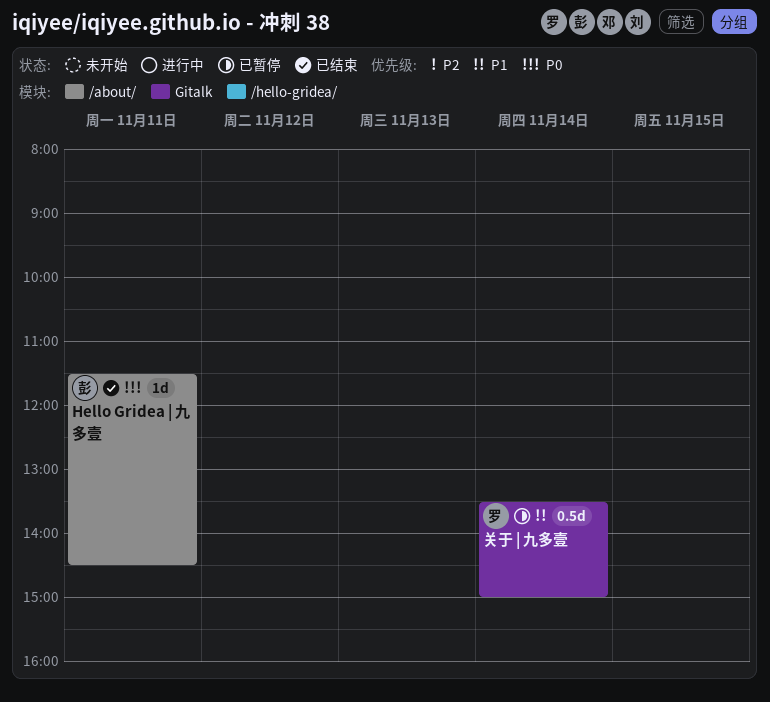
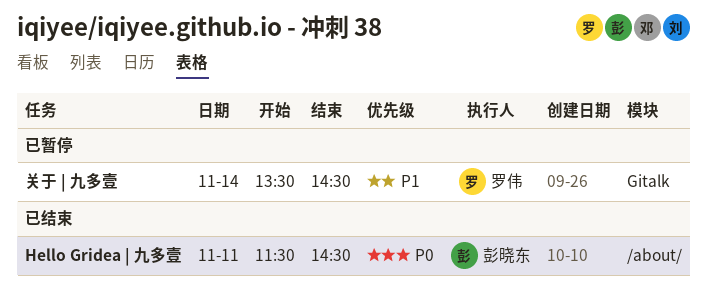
关于 | 九多壹, ends: 15:00 -> 14:30

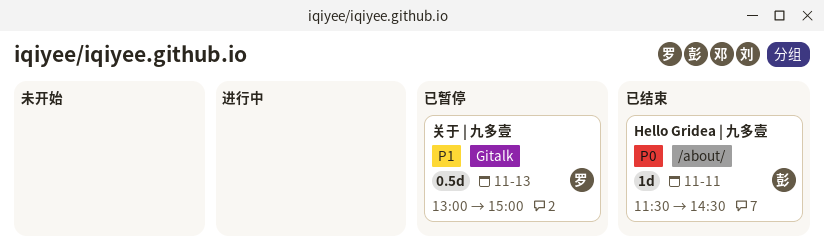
关于 | 九多壹, day: Nov 14 -> Nov 13
关于 | 九多壹, begins: 13:30 -> 13:00
关于 | 九多壹, ends: 14:30 -> 15:00

